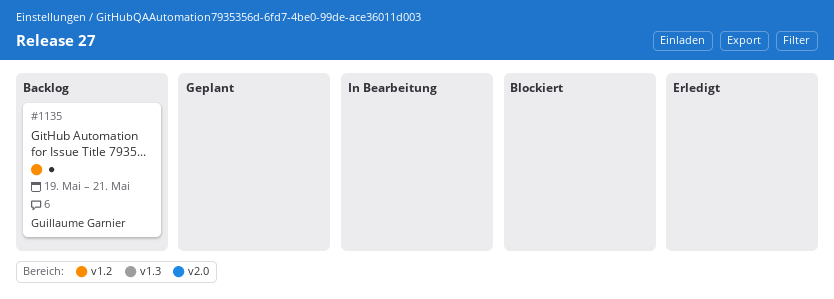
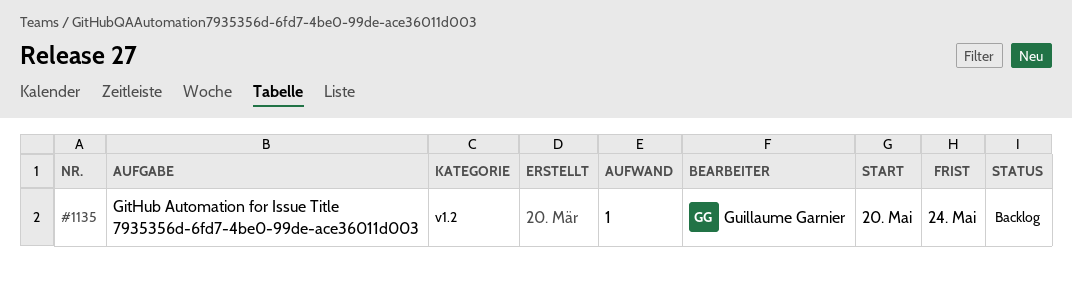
#1135, start: May 19 -> May 20
#1135, due: May 21 -> May 24

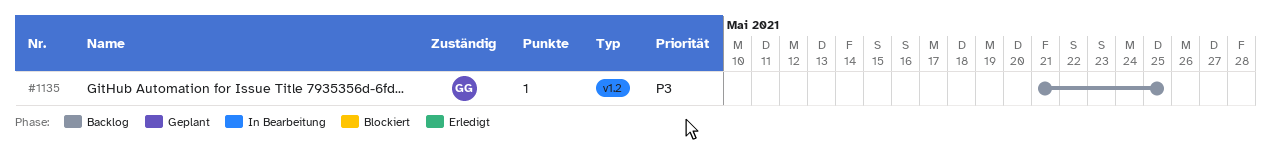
#1135, start: May 20 -> May 21
#1135, due: May 24 -> May 25

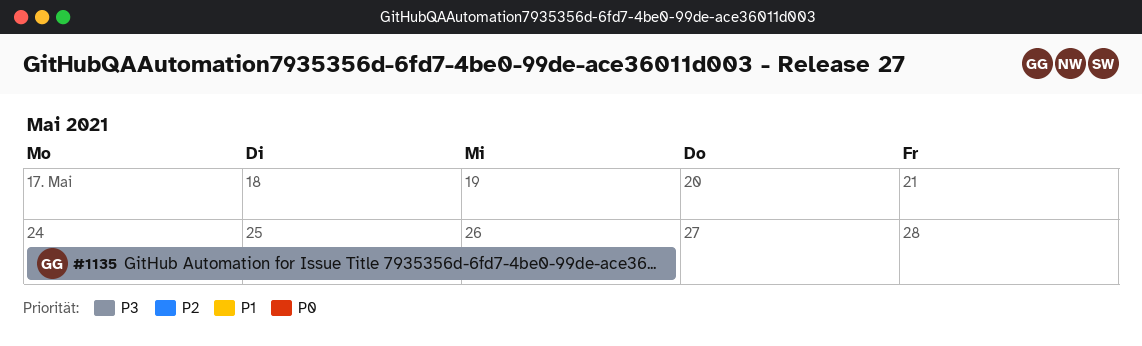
#1135, start: May 21 -> May 24
#1135, due: May 25 -> May 26

